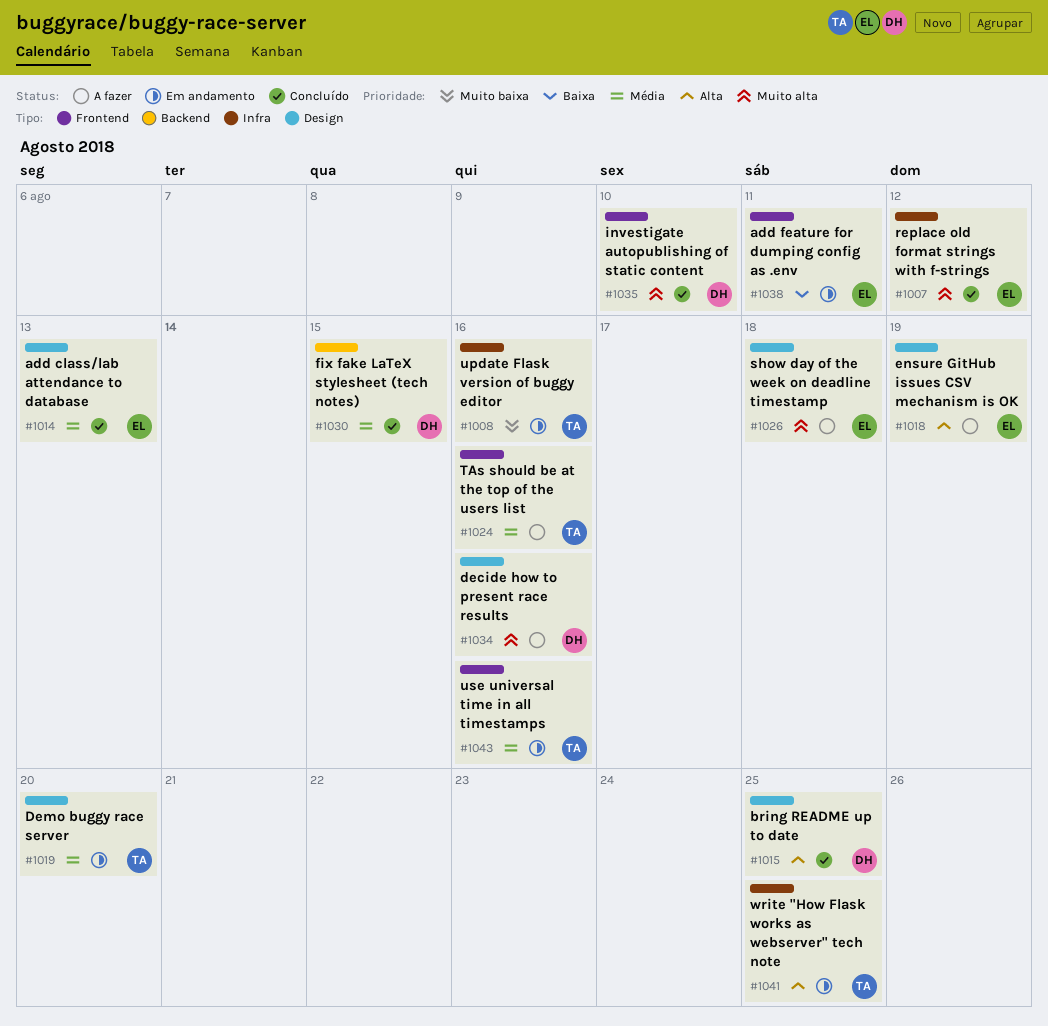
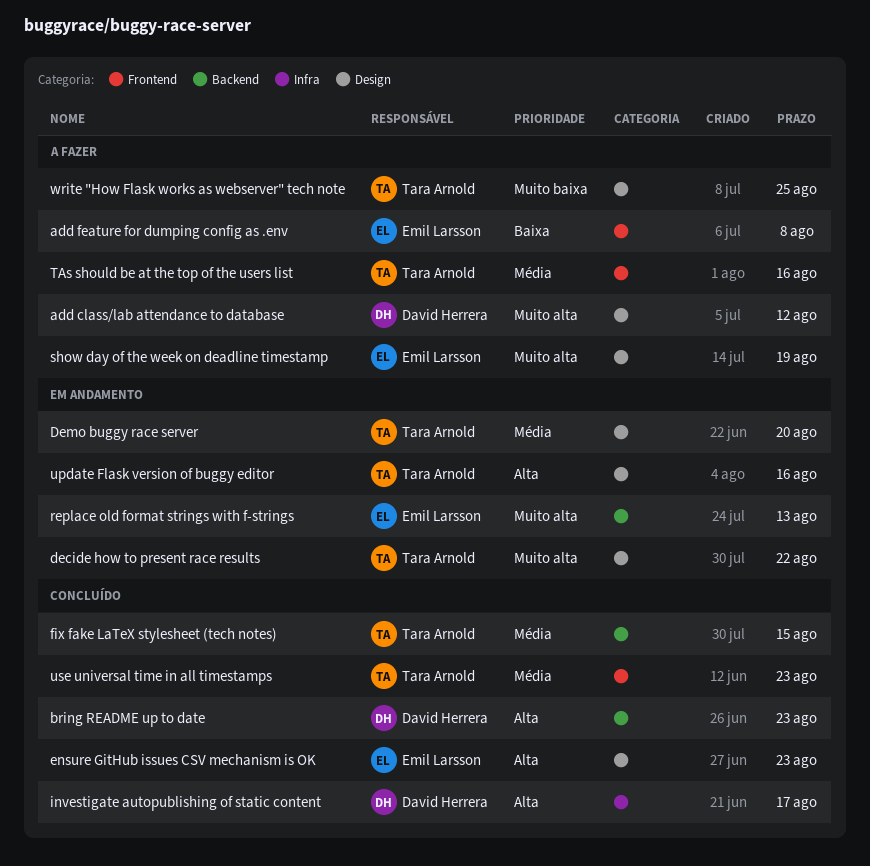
add class/lab attendance to database, status: Concluído -> A fazer
add class/lab attendance to database, owner: Emil Larsson -> David Herrera
add class/lab attendance to database, priority: Média -> Muito alta
add class/lab attendance to database, due: Aug 13 -> Aug 12
add feature for dumping config as .env, status: Em andamento -> A fazer
add feature for dumping config as .env, due: Aug 11 -> Aug 8
bring README up to date, label: Design -> Backend
bring README up to date, due: Aug 25 -> Aug 23
decide how to present race results, status: A fazer -> Em andamento
decide how to present race results, owner: David Herrera -> Tara Arnold
decide how to present race results, due: Aug 16 -> Aug 22
ensure GitHub issues CSV mechanism is OK, status: A fazer -> Concluído
ensure GitHub issues CSV mechanism is OK, due: Aug 19 -> Aug 23
fix fake LaTeX stylesheet (tech notes), owner: David Herrera -> Tara Arnold
investigate autopublishing of static content, priority: Muito alta -> Alta
investigate autopublishing of static content, label: Frontend -> Infra
investigate autopublishing of static content, due: Aug 10 -> Aug 17
replace old format strings with f-strings, status: Concluído -> Em andamento
replace old format strings with f-strings, label: Infra -> Backend
replace old format strings with f-strings, due: Aug 12 -> Aug 13
show day of the week on deadline timestamp, due: Aug 18 -> Aug 19
update Flask version of buggy editor, priority: Muito baixa -> Alta
update Flask version of buggy editor, label: Infra -> Design
use universal time in all timestamps, status: Em andamento -> Concluído
use universal time in all timestamps, due: Aug 16 -> Aug 23
write "How Flask works as webserver" tech note, status: Em andamento -> A fazer
write "How Flask works as webserver" tech note, priority: Alta -> Muito baixa
write "How Flask works as webserver" tech note, label: Infra -> Design

